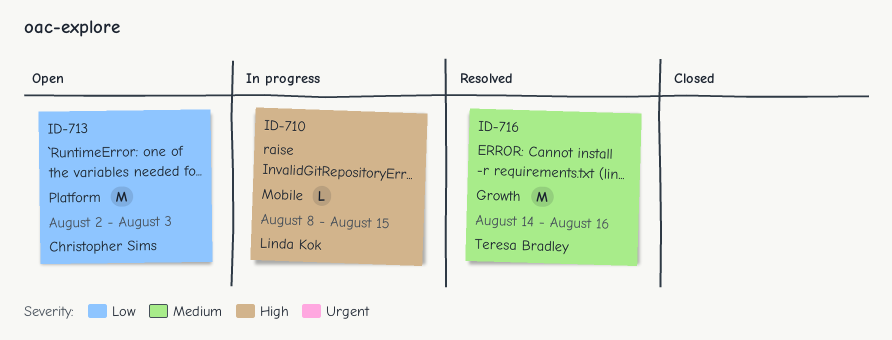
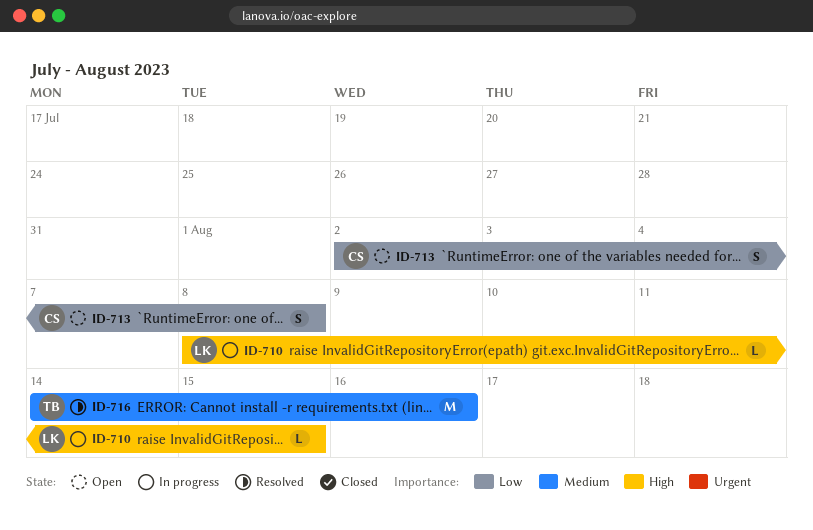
ID-713, estimate: M -> S
ID-713, due: Aug 3 -> Aug 8

